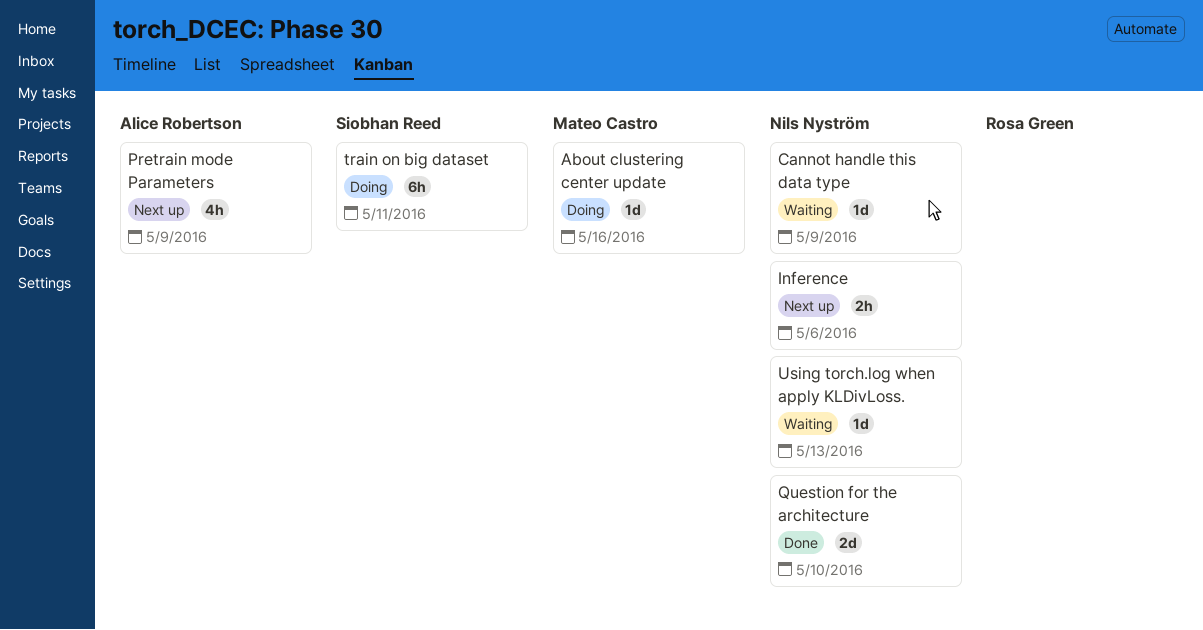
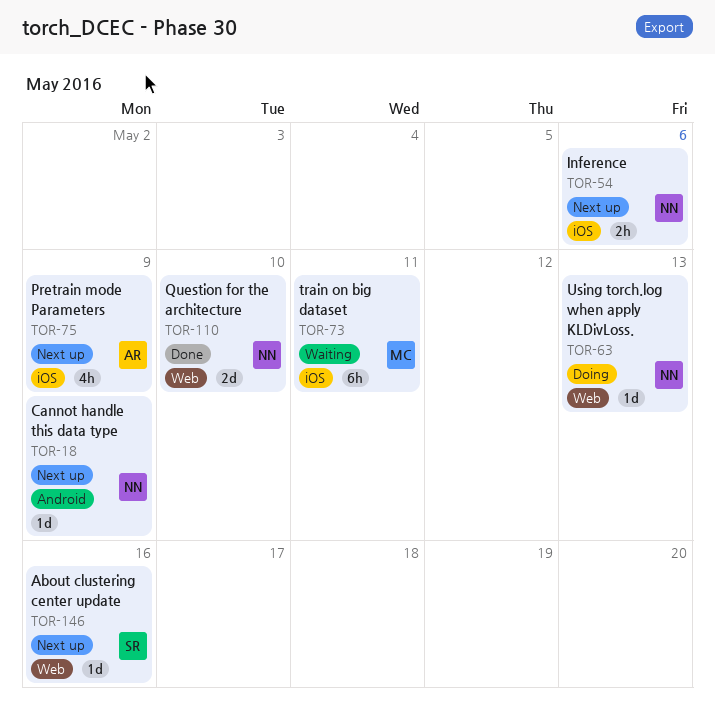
About clustering center update, status: Doing -> Next up
About clustering center update, owner: Mateo Castro -> Siobhan Reed
Cannot handle this data type, status: Waiting -> Next up
train on big dataset, status: Doing -> Waiting
train on big dataset, owner: Siobhan Reed -> Mateo Castro
Using torch.log when apply KLDivLoss., status: Waiting -> Doing

